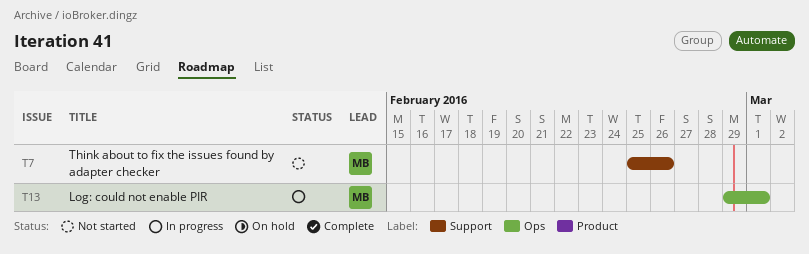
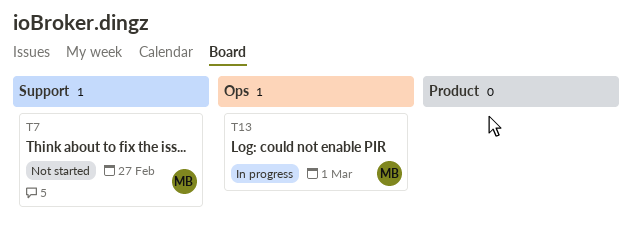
T7, due: Feb 26 -> Feb 27

